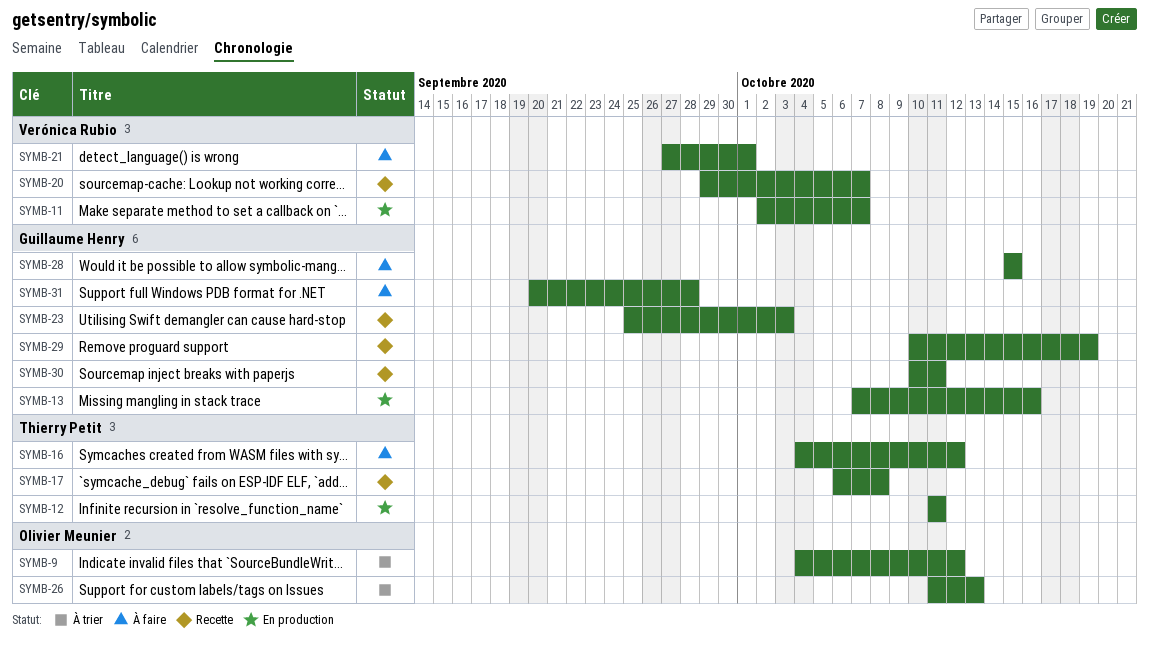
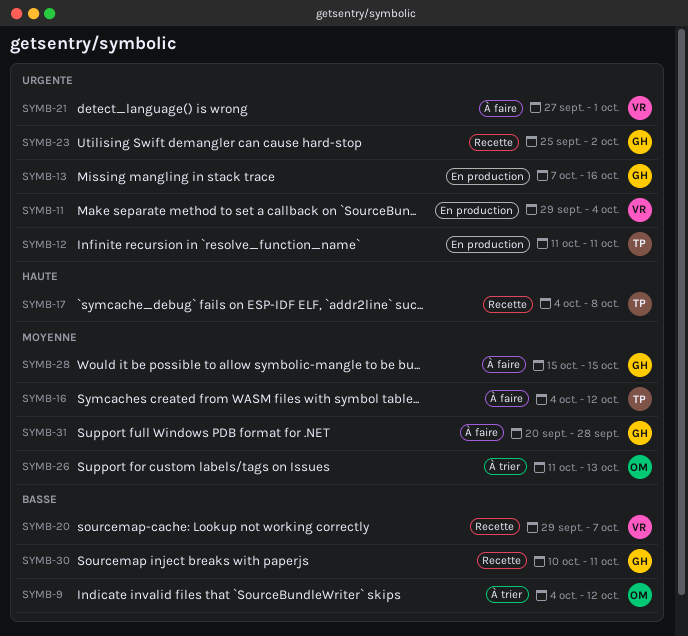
SYMB-11, start: Oct 2 -> Sep 29
SYMB-11, due: Oct 7 -> Oct 4
SYMB-17, start: Oct 6 -> Oct 4
SYMB-23, due: Oct 3 -> Oct 2
SYMB-29: present -> none

